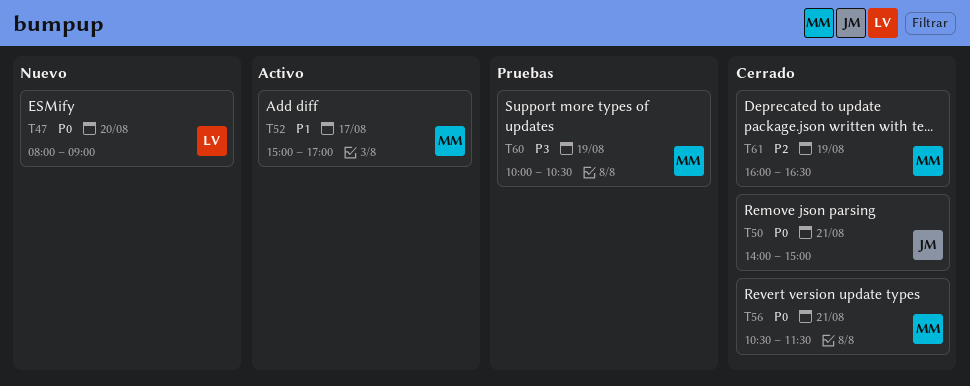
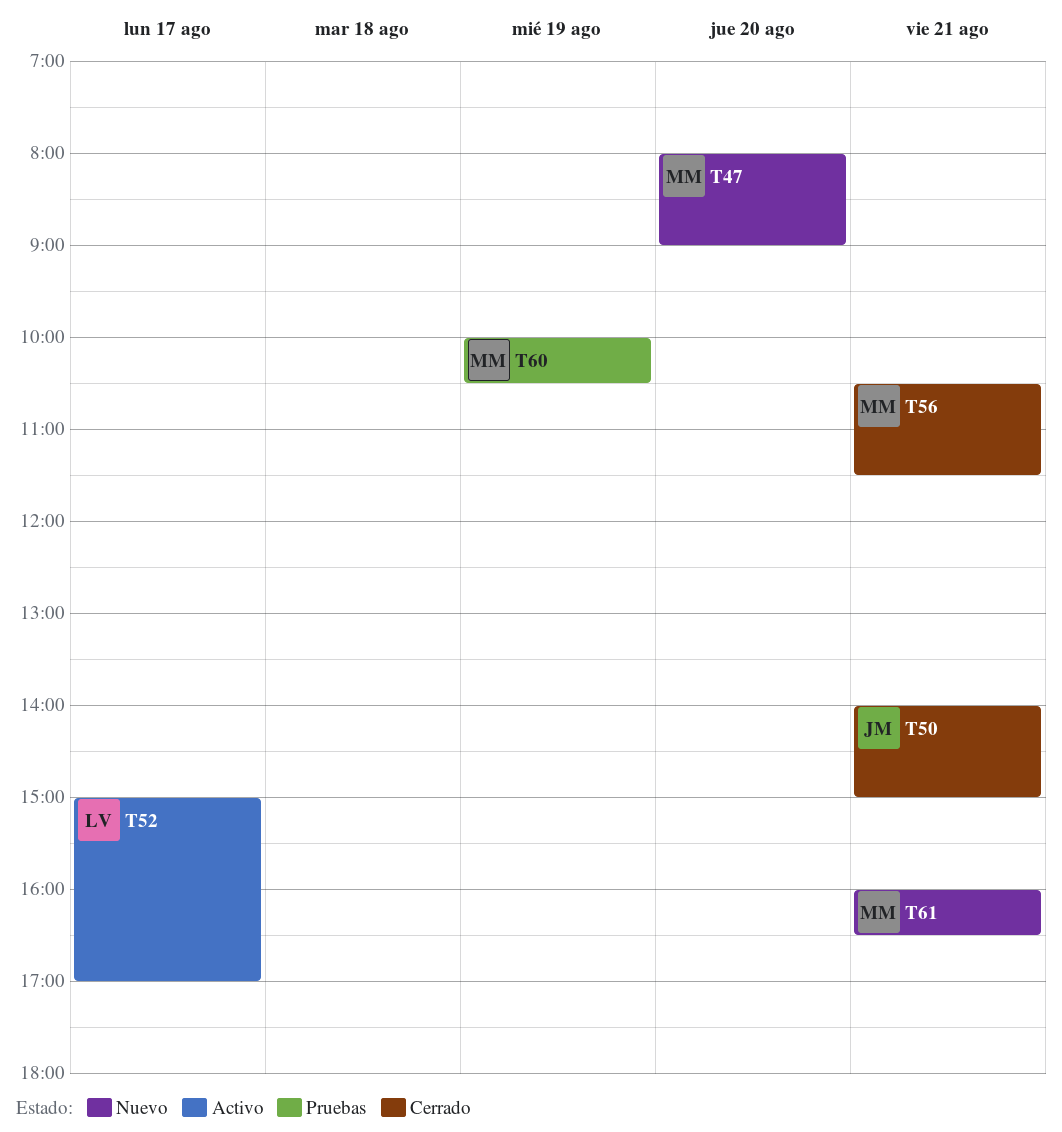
T47, owner: LV -> MM
T52, owner: MM -> LV
T61, status: Cerrado -> Nuevo
T61, day: Aug 19 -> Aug 21

